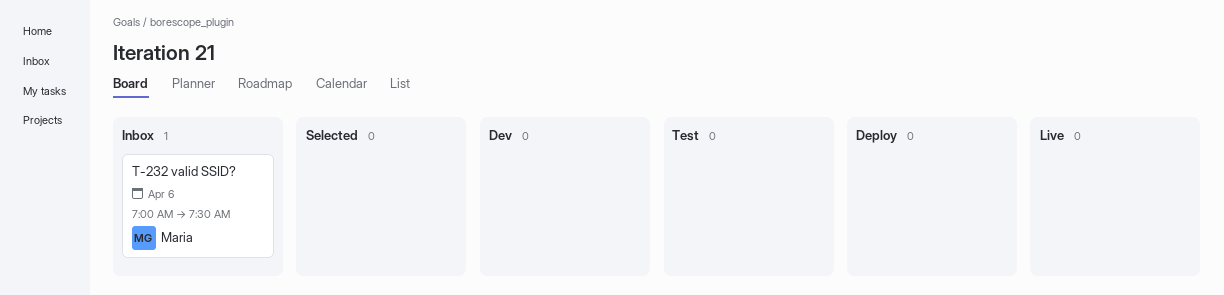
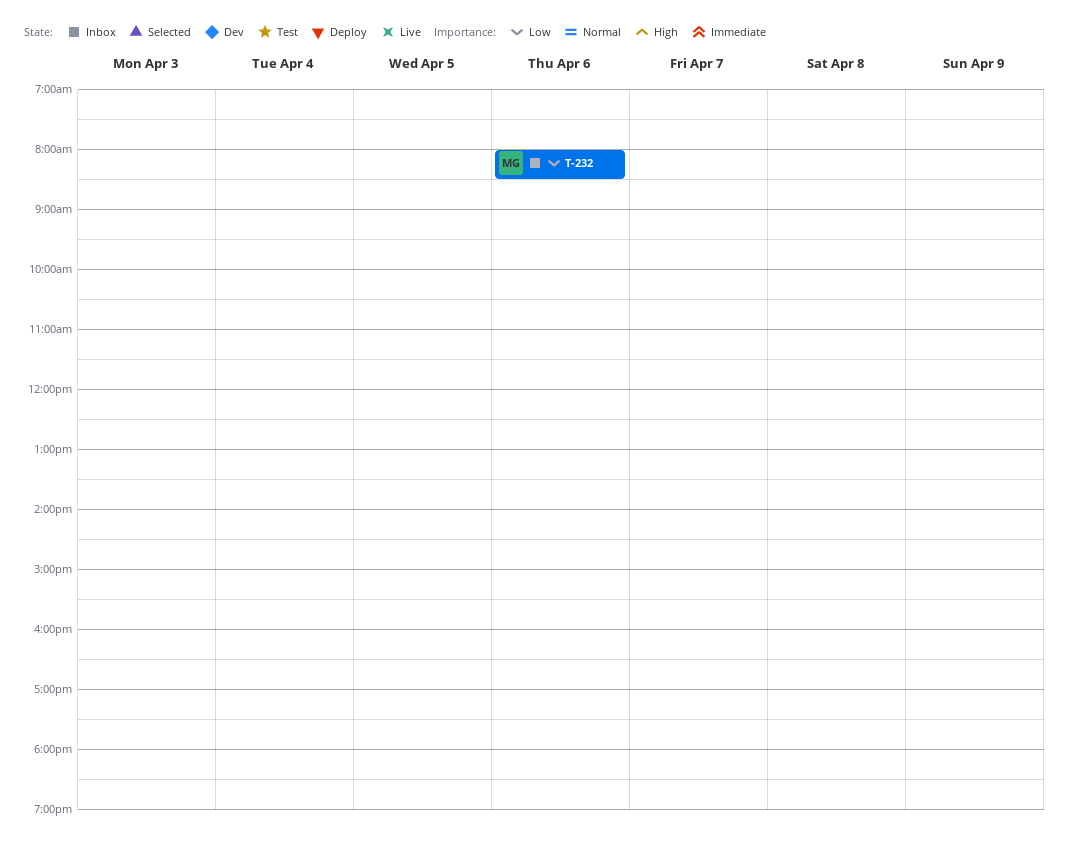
T-232, begins: 07:00 -> 08:00
T-232, ends: 07:30 -> 08:30

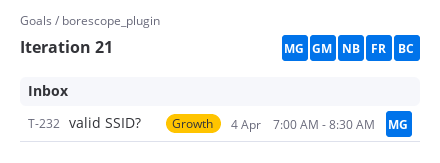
T-232, day: Apr 6 -> Apr 4
T-232, begins: 08:00 -> 07:00

